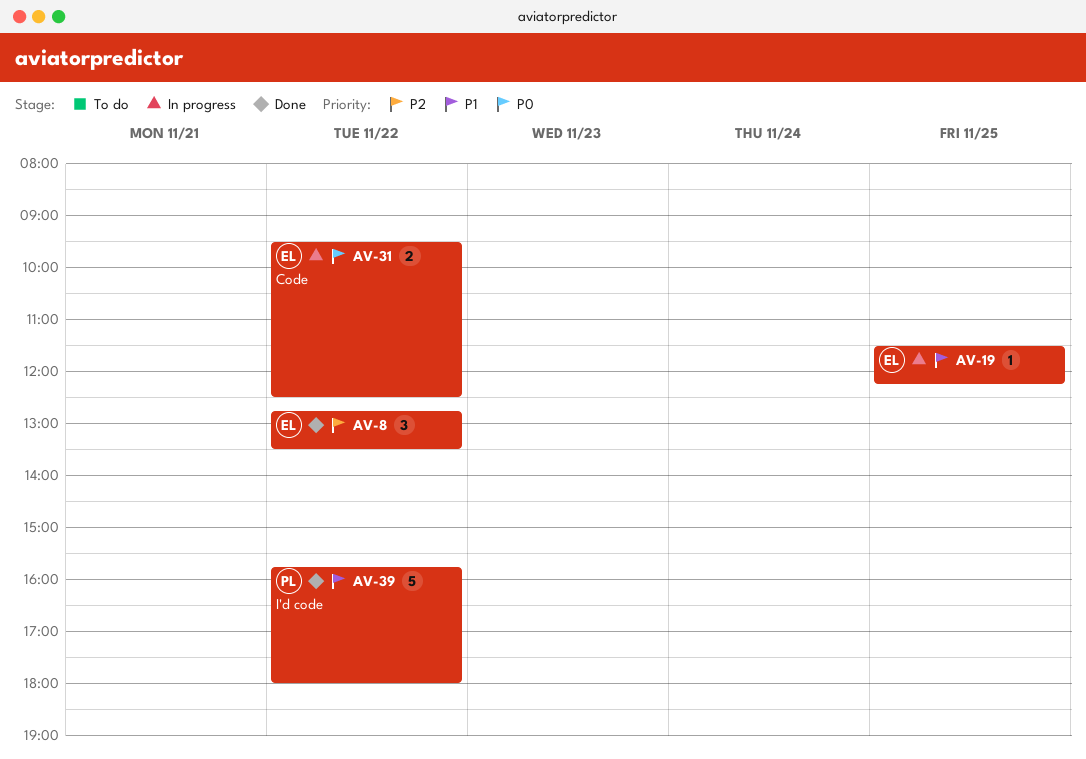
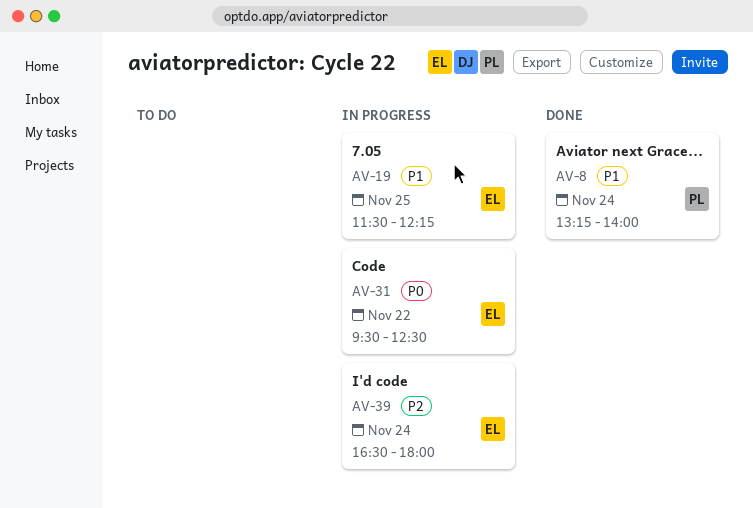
AV-8, owner: EL -> PL
AV-8, priority: P2 -> P1
AV-8, day: Nov 22 -> Nov 24
AV-8, begins: 12:45 -> 13:15
AV-8, ends: 13:30 -> 14:00
AV-39, status: Done -> In progress
AV-39, owner: PL -> EL
AV-39, priority: P1 -> P2
AV-39, day: Nov 22 -> Nov 24
AV-39, begins: 15:45 -> 16:30

